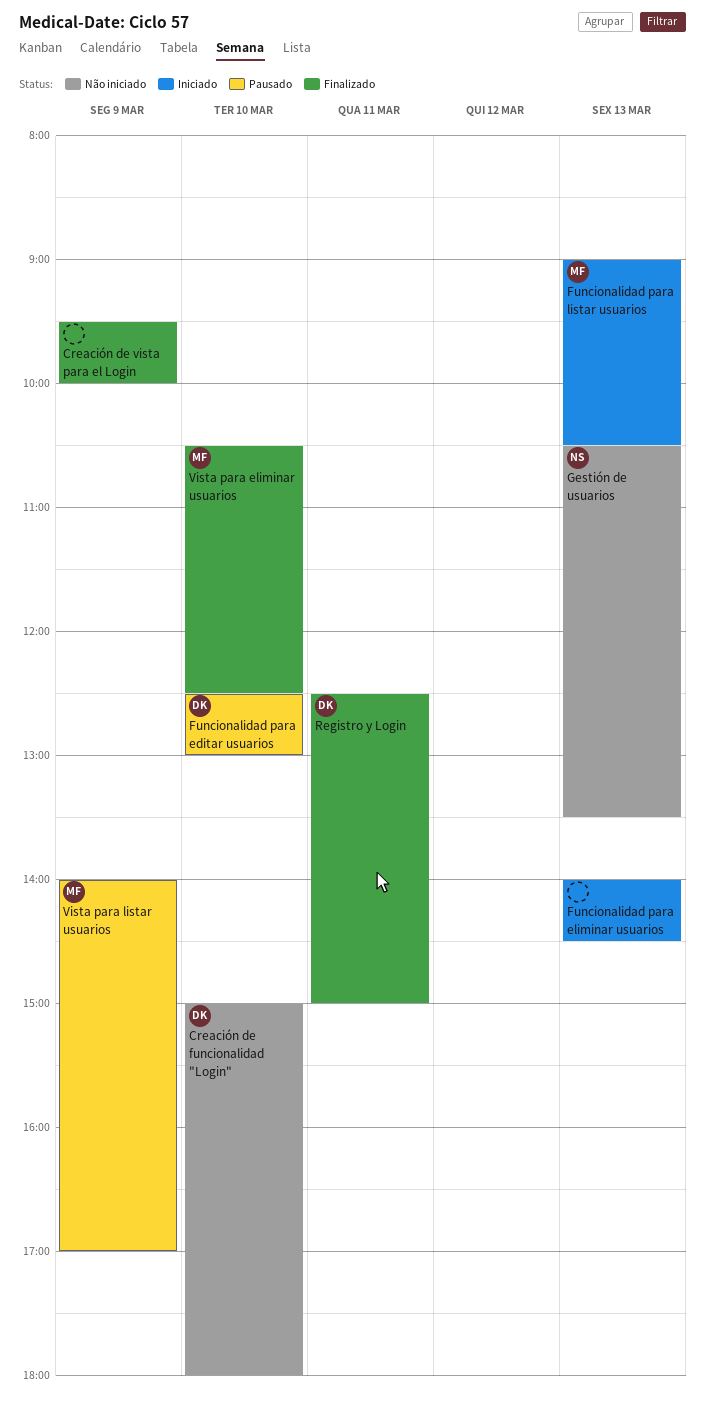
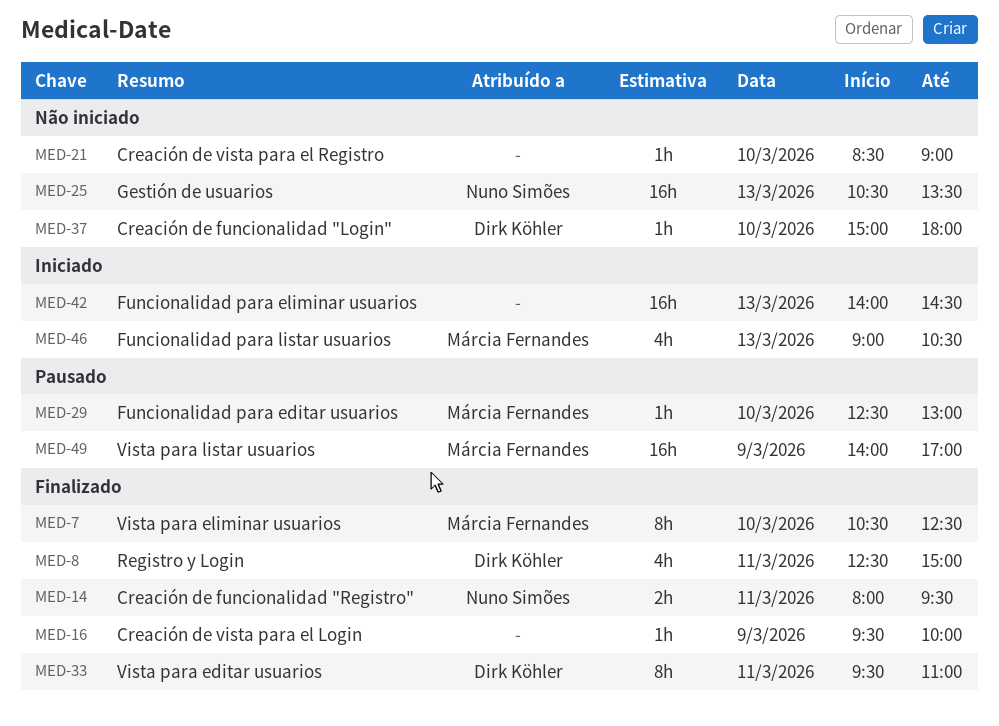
Creación de funcionalidad "Registro": none -> present
Creación de vista para el Registro: none -> present
Funcionalidad para editar usuarios, owner: Dirk Köhler -> Márcia Fernandes
Vista para editar usuarios: none -> present

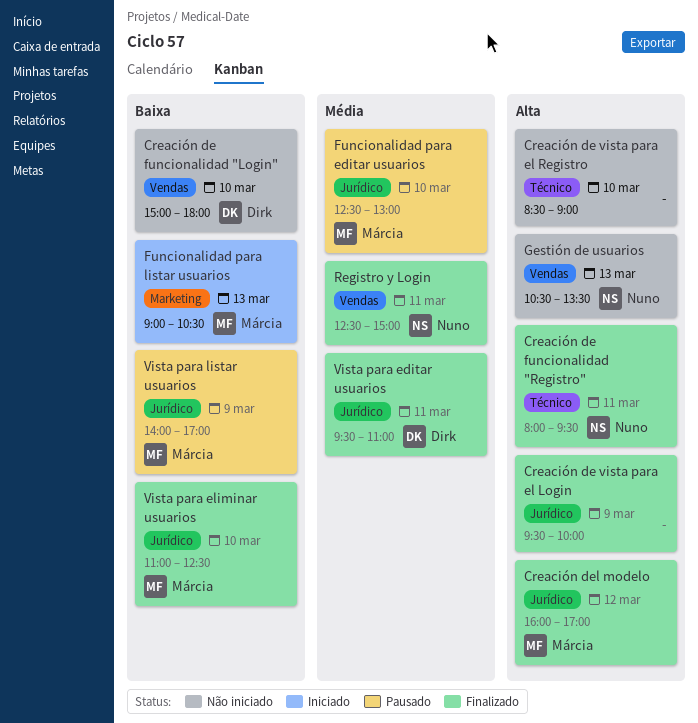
Creación del modelo: none -> present
Funcionalidad para eliminar usuarios: present -> none
Registro y Login, owner: Dirk Köhler -> Nuno Simões
Vista para eliminar usuarios, begins: 10:30 -> 11:00

